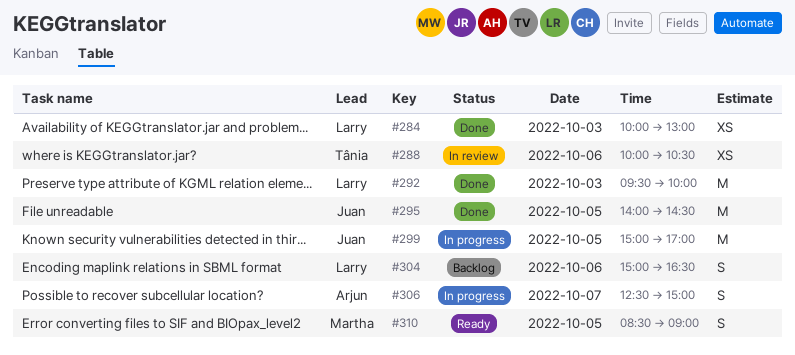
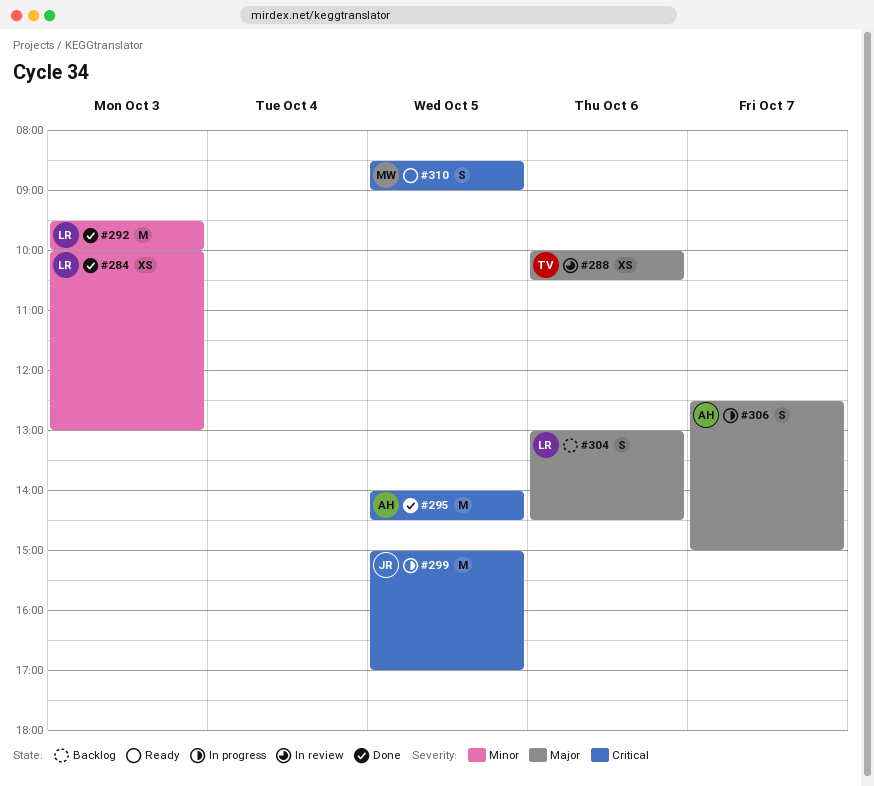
#295, owner: Juan -> Arjun
#304, begins: 15:00 -> 13:00
#304, ends: 16:30 -> 14:30

